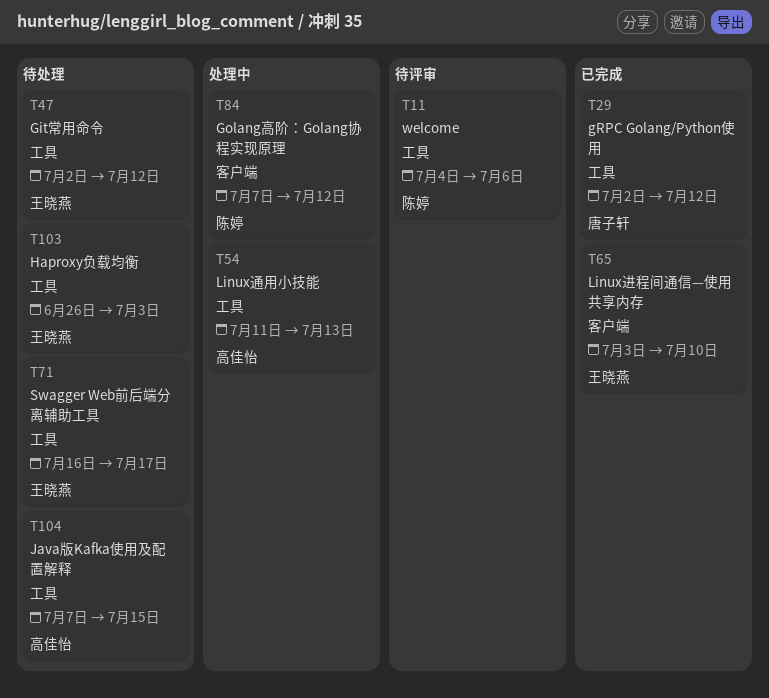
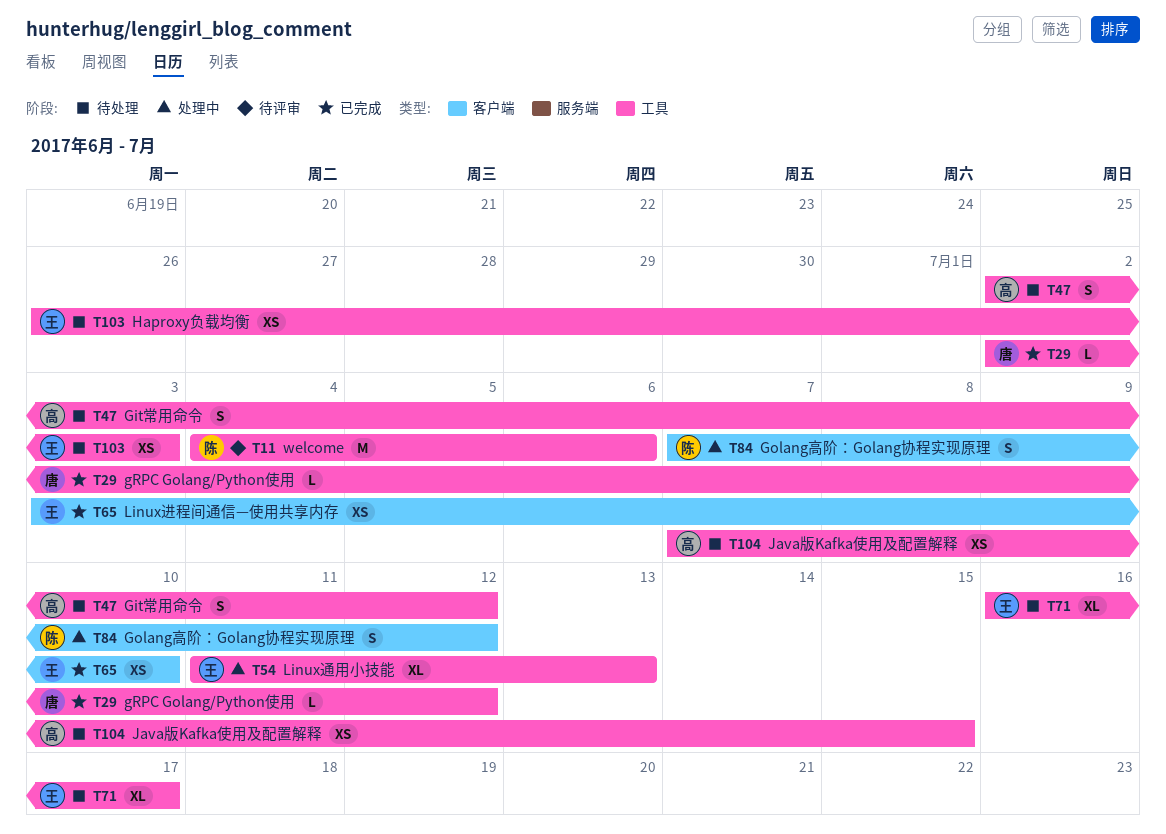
T47, owner: 王晓燕 -> 高佳怡
T54, owner: 高佳怡 -> 王晓燕

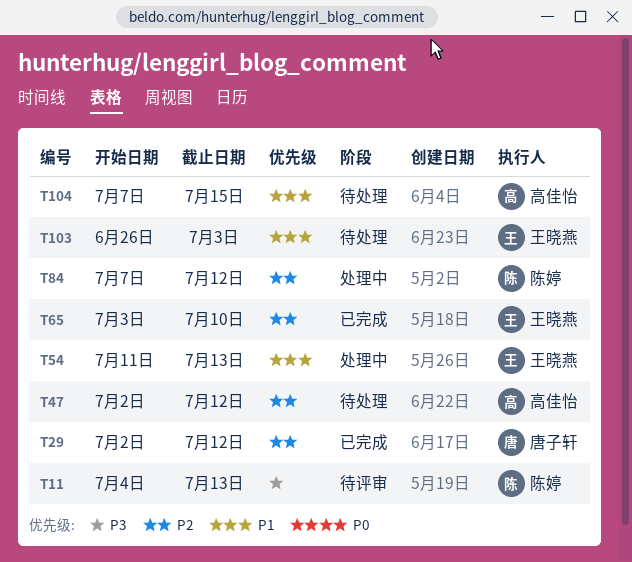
T11, due: Jul 6 -> Jul 13
T71: present -> none

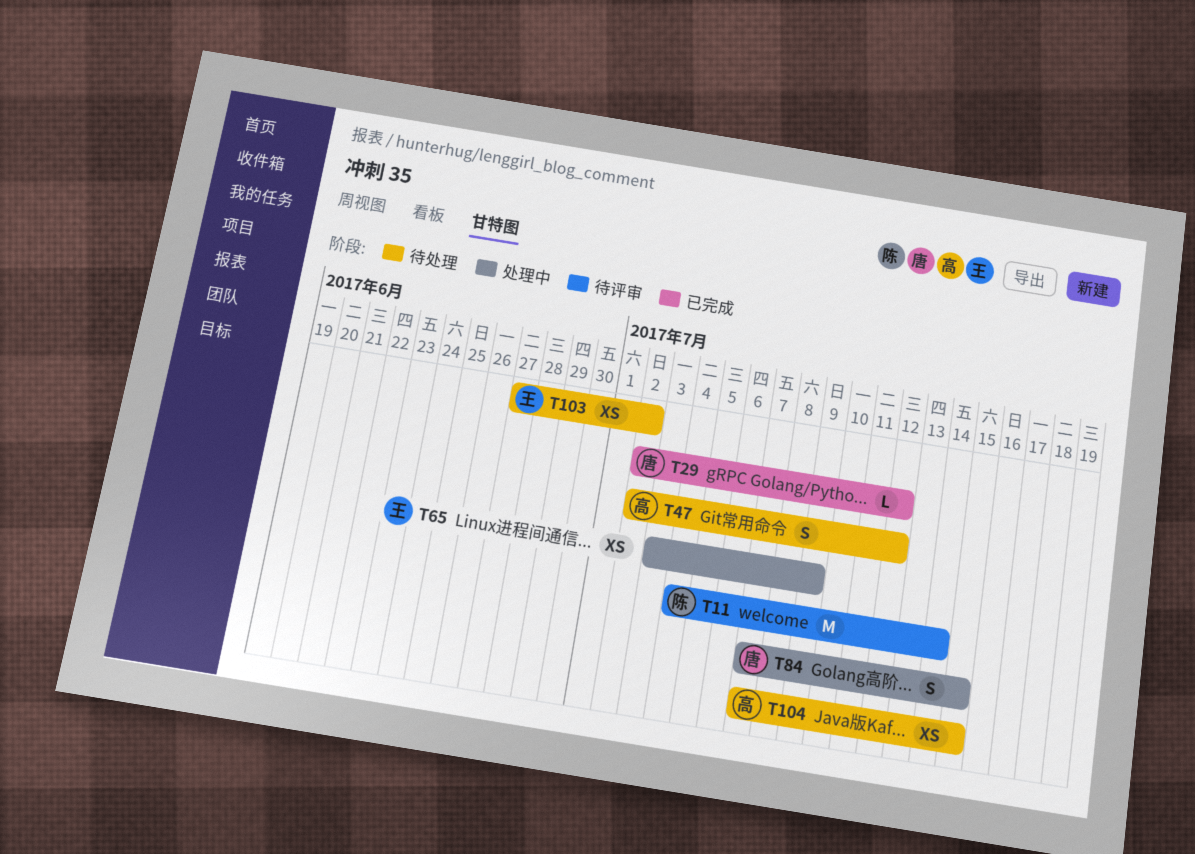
T11, due: Jul 13 -> Jul 14
T54: present -> none
T65, status: 已完成 -> 处理中
T65, due: Jul 10 -> Jul 9
T84, owner: 陈婷 -> 唐子轩
T84, due: Jul 12 -> Jul 15
T103, start: Jun 26 -> Jun 27
T103, due: Jul 3 -> Jul 2

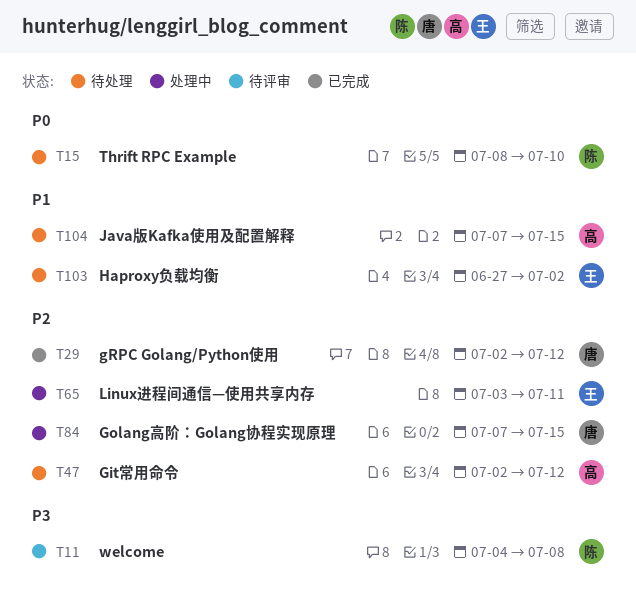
T11, due: Jul 14 -> Jul 8
T15: none -> present
T65, due: Jul 9 -> Jul 11

